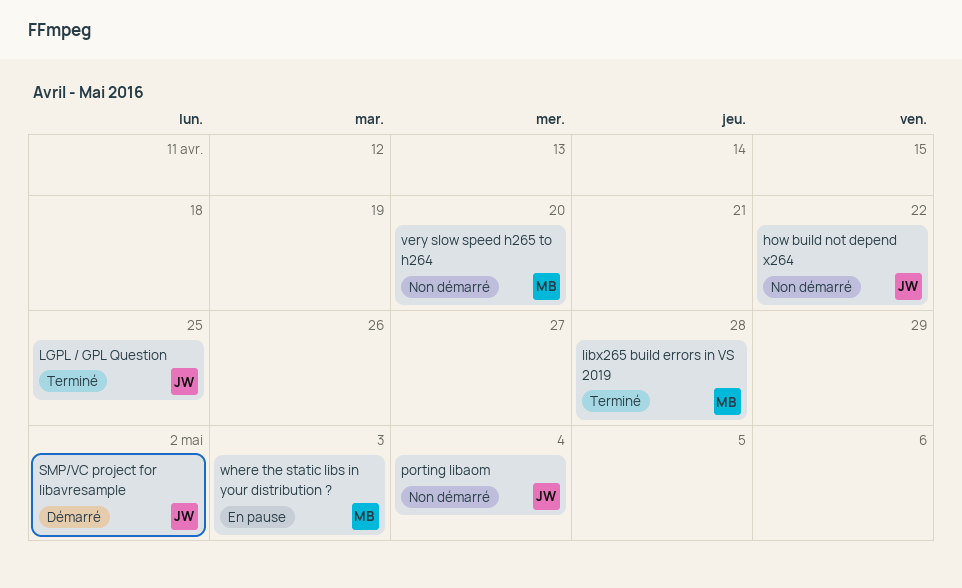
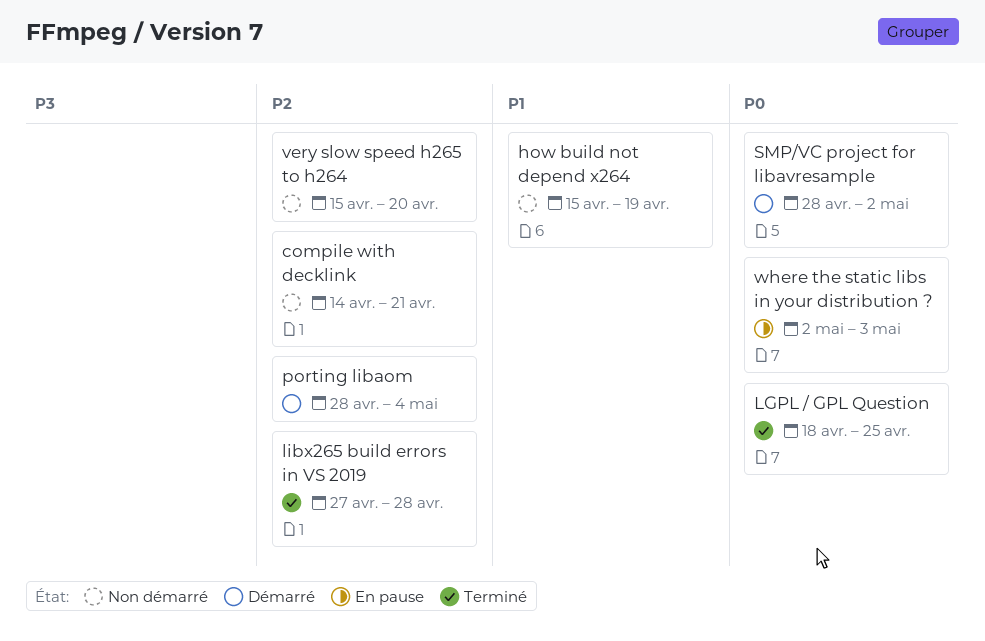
compile with decklink: none -> present
how build not depend x264, due: Apr 22 -> Apr 19
porting libaom, status: Non démarré -> Démarré

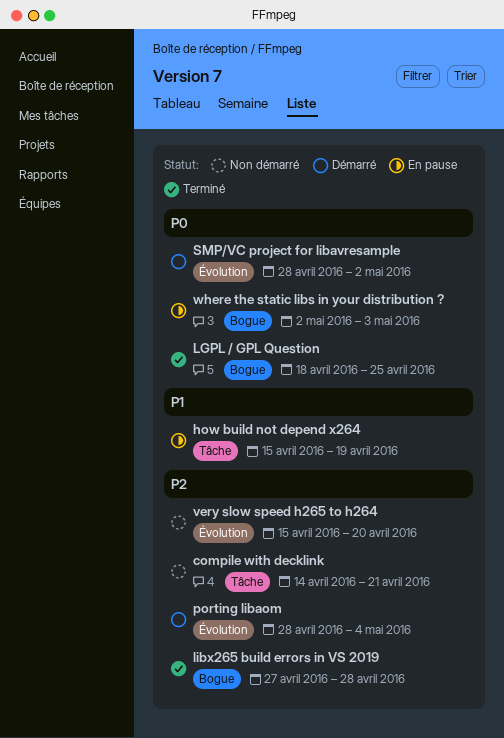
how build not depend x264, status: Non démarré -> En pause

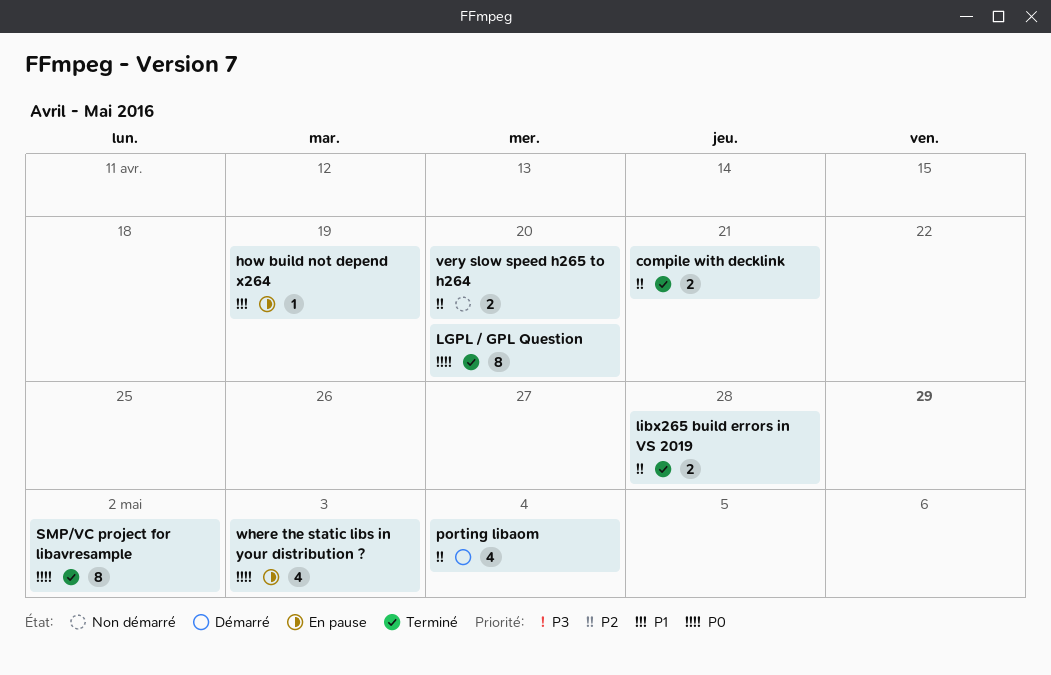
compile with decklink, status: Non démarré -> Terminé
LGPL / GPL Question, due: Apr 25 -> Apr 20
SMP/VC project for libavresample, status: Démarré -> Terminé

